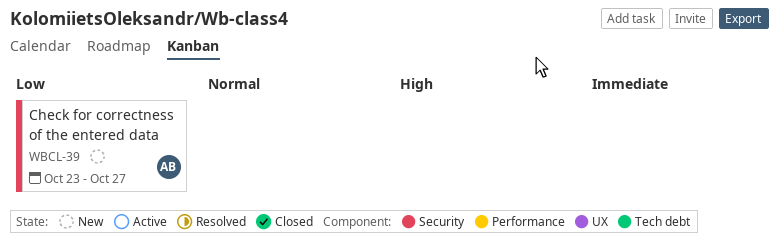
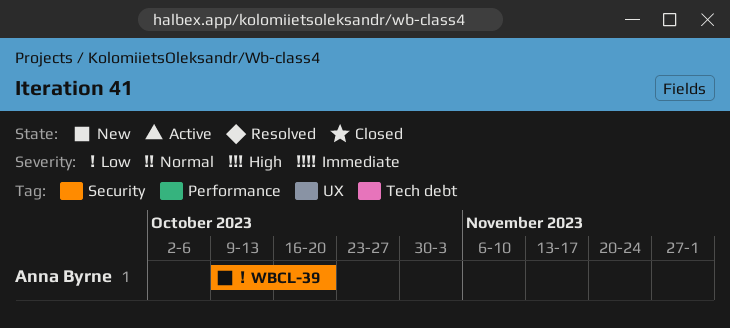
WBCL-39, start: Oct 23 -> Oct 9
WBCL-39, due: Oct 27 -> Oct 20

